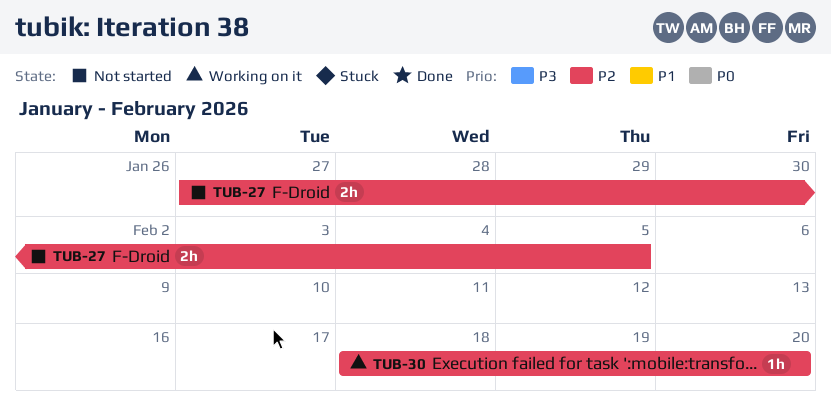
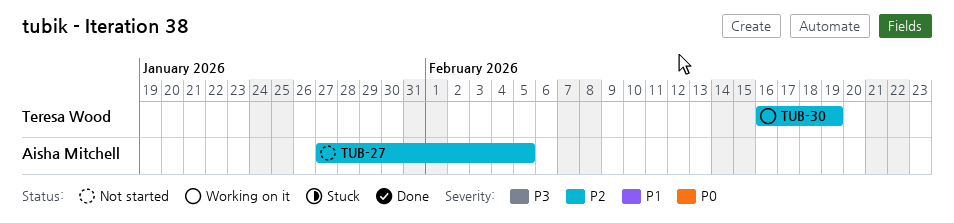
TUB-30, start: Feb 18 -> Feb 16
TUB-30, due: Feb 20 -> Feb 19

